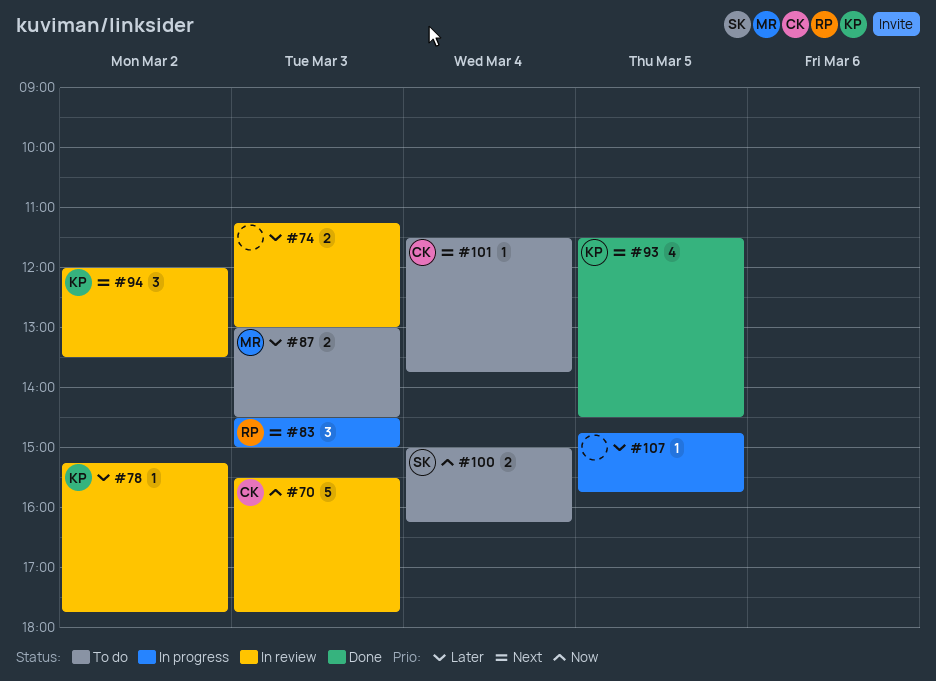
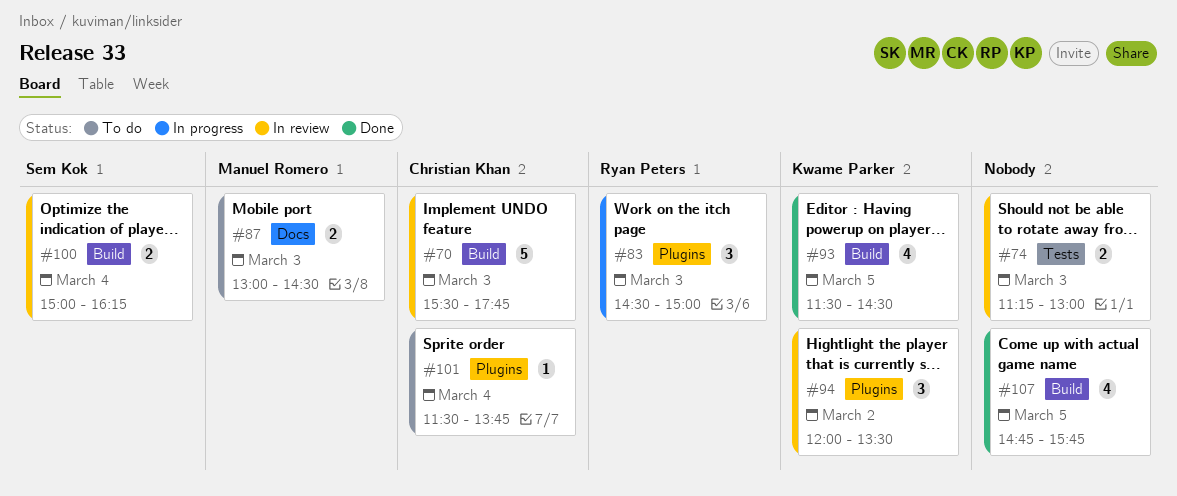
#78: present -> none
#100, status: To do -> In review
#107, status: In progress -> Done
#107, estimate: 1 -> 4

